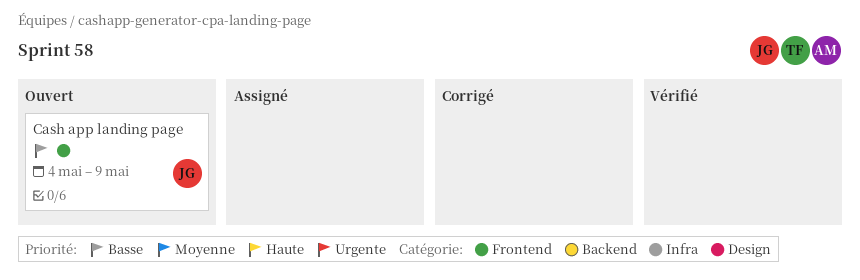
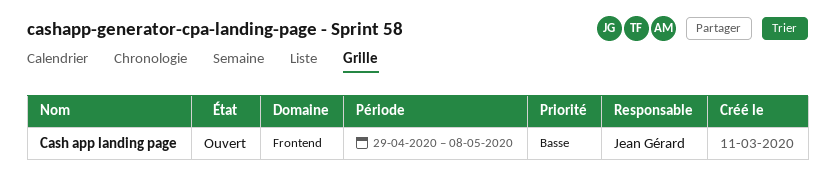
Cash app landing page, start: May 4 -> Apr 29
Cash app landing page, due: May 9 -> May 8

